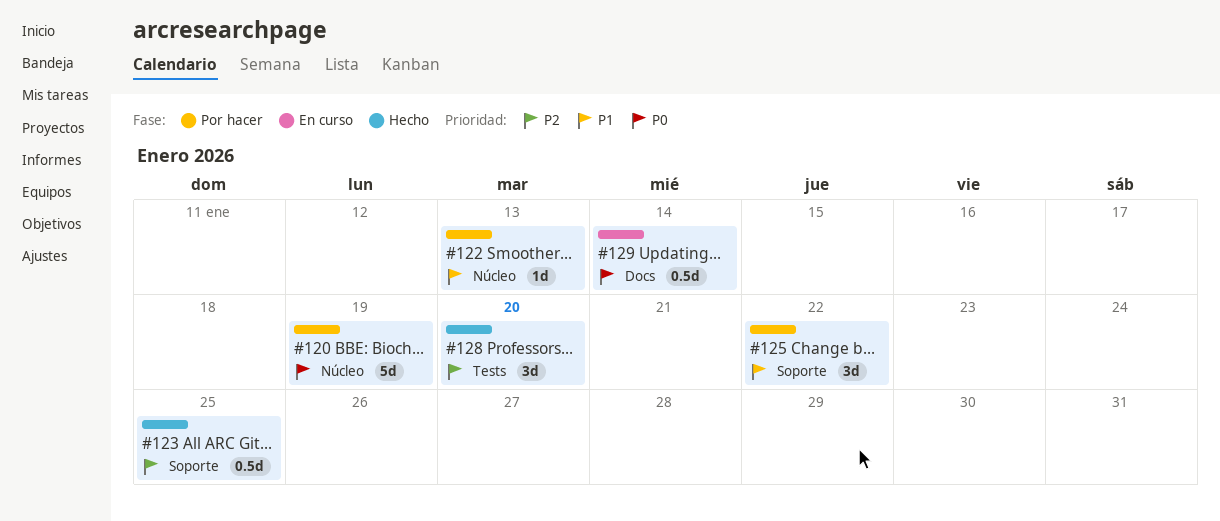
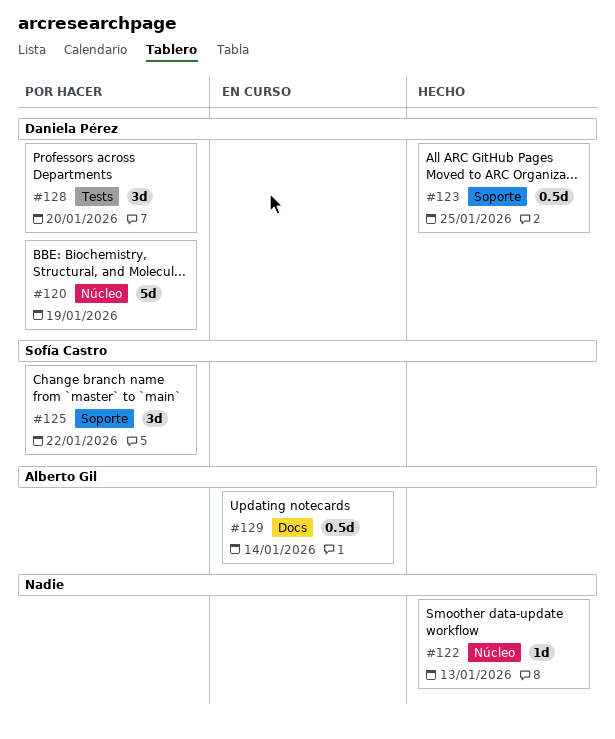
#122, status: Por hacer -> Hecho
#128, status: Hecho -> Por hacer

